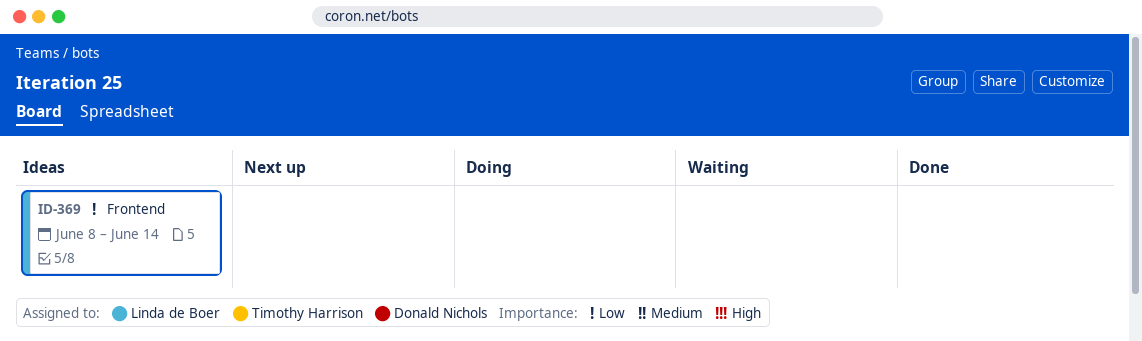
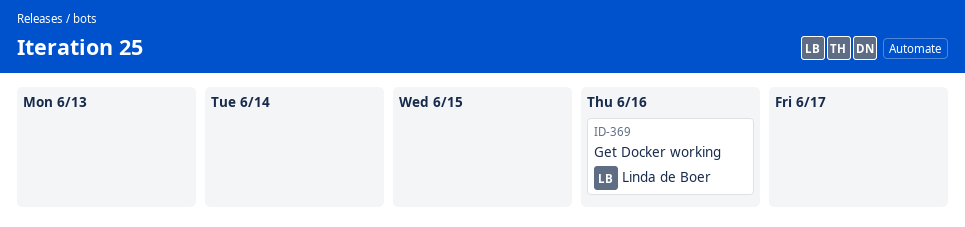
ID-369, due: Jun 14 -> Jun 16

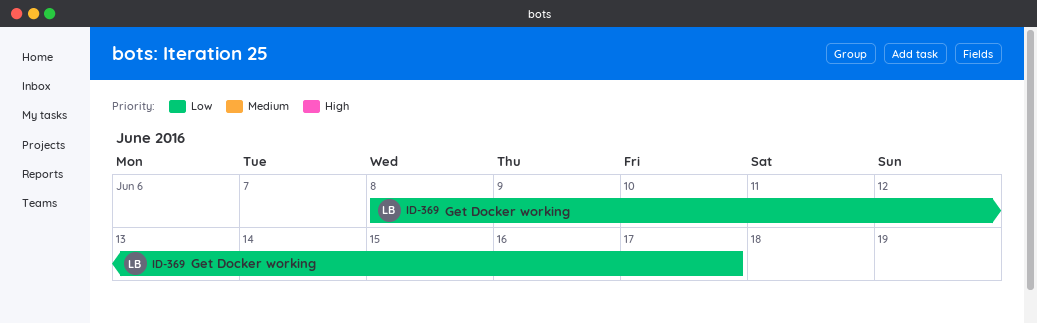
ID-369, due: Jun 16 -> Jun 17

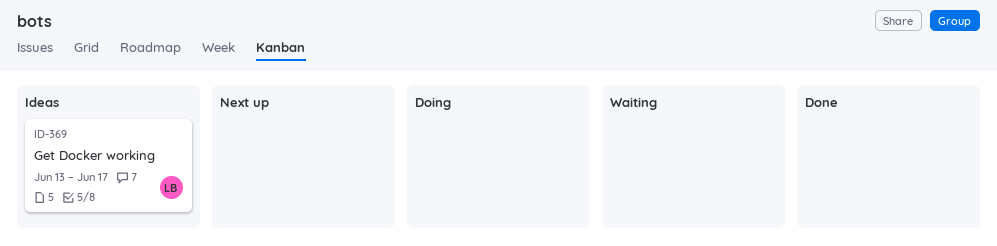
ID-369, start: Jun 8 -> Jun 13

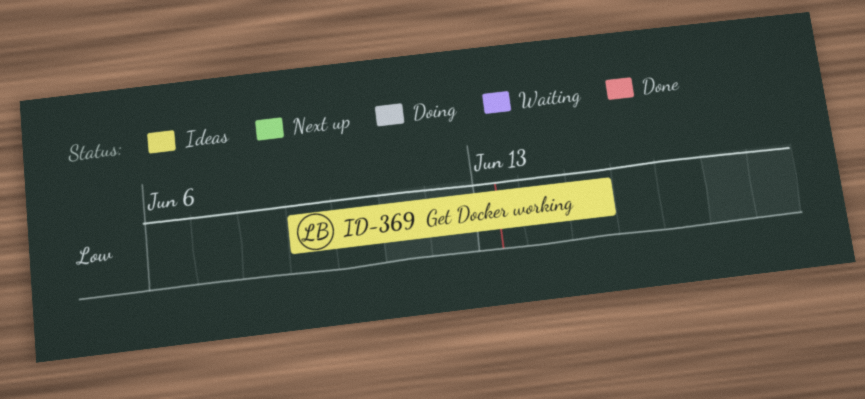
ID-369, start: Jun 13 -> Jun 9
ID-369, due: Jun 17 -> Jun 15

